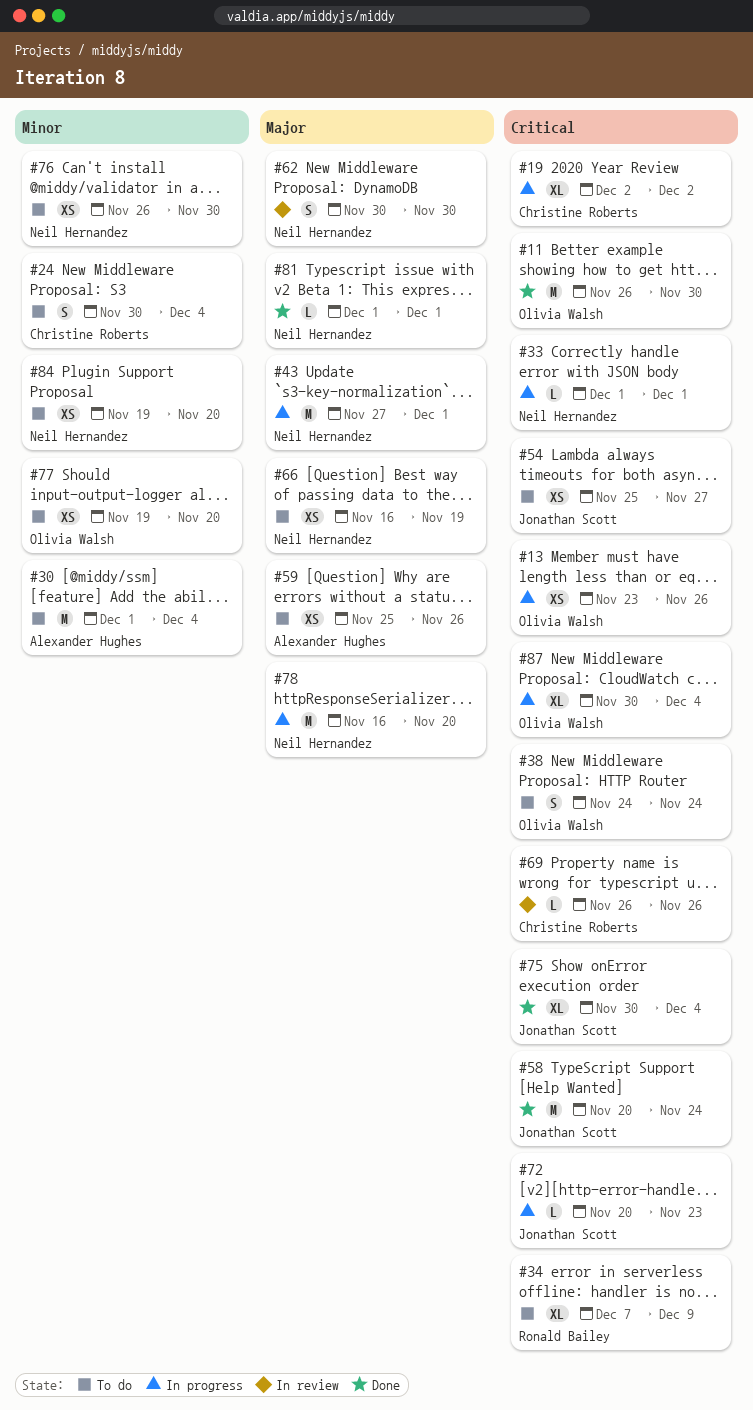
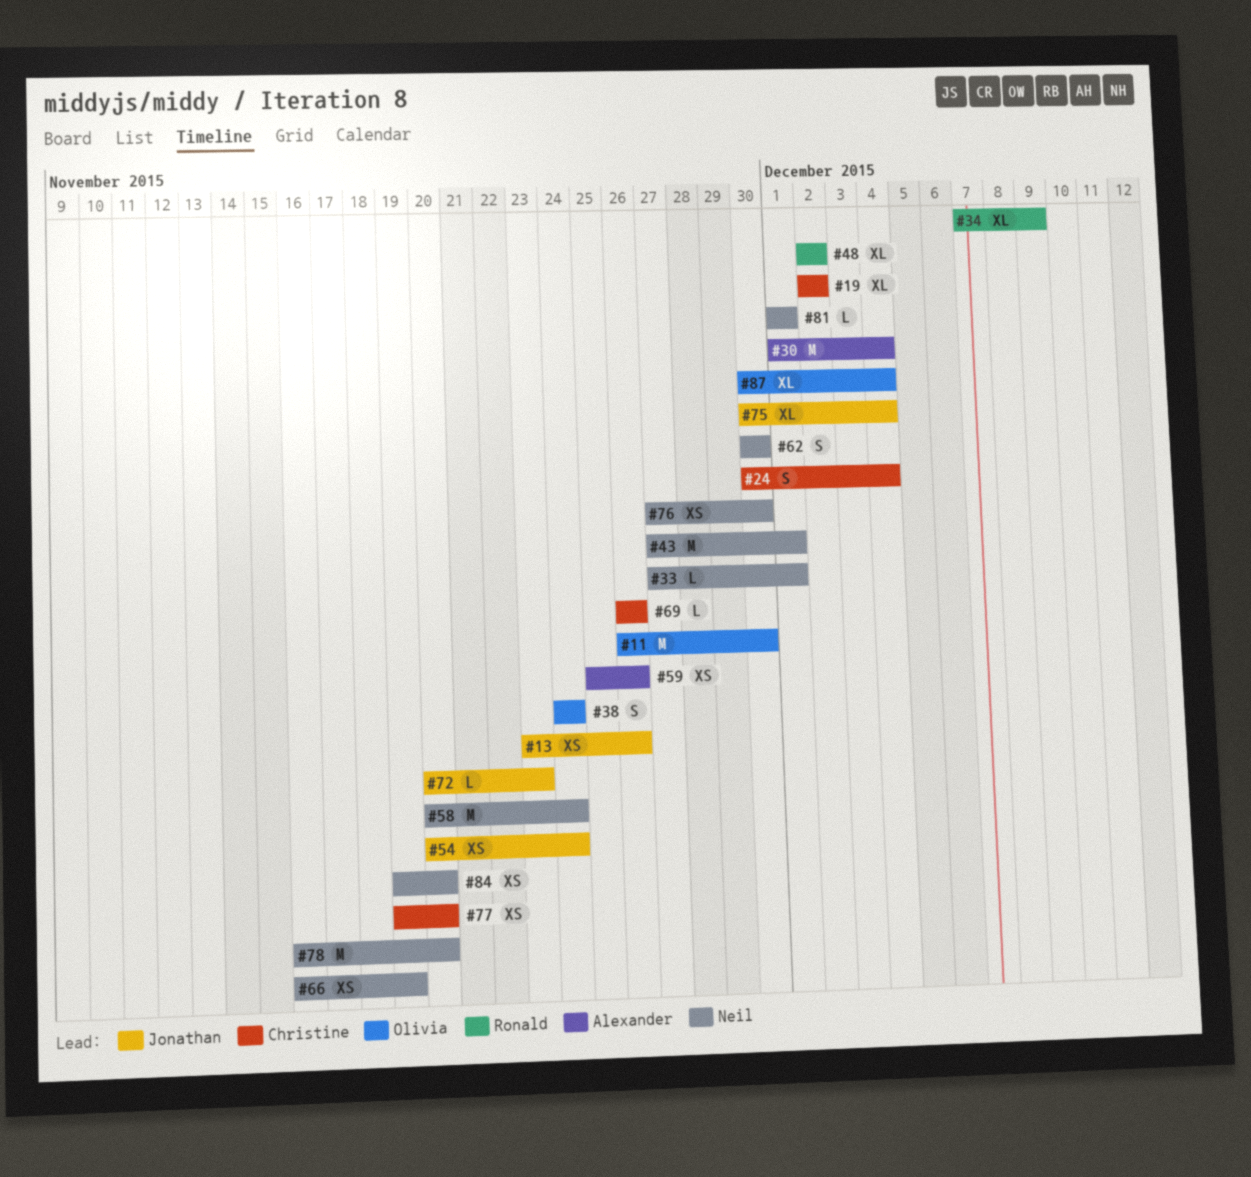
#13, owner: Olivia Walsh -> Jonathan Scott
#33, start: Dec 1 -> Nov 27
#48: none -> present
#54, start: Nov 25 -> Nov 20
#54, due: Nov 27 -> Nov 24
#58, owner: Jonathan Scott -> Neil Hernandez
#76, start: Nov 26 -> Nov 27
#77, owner: Olivia Walsh -> Christine Roberts

